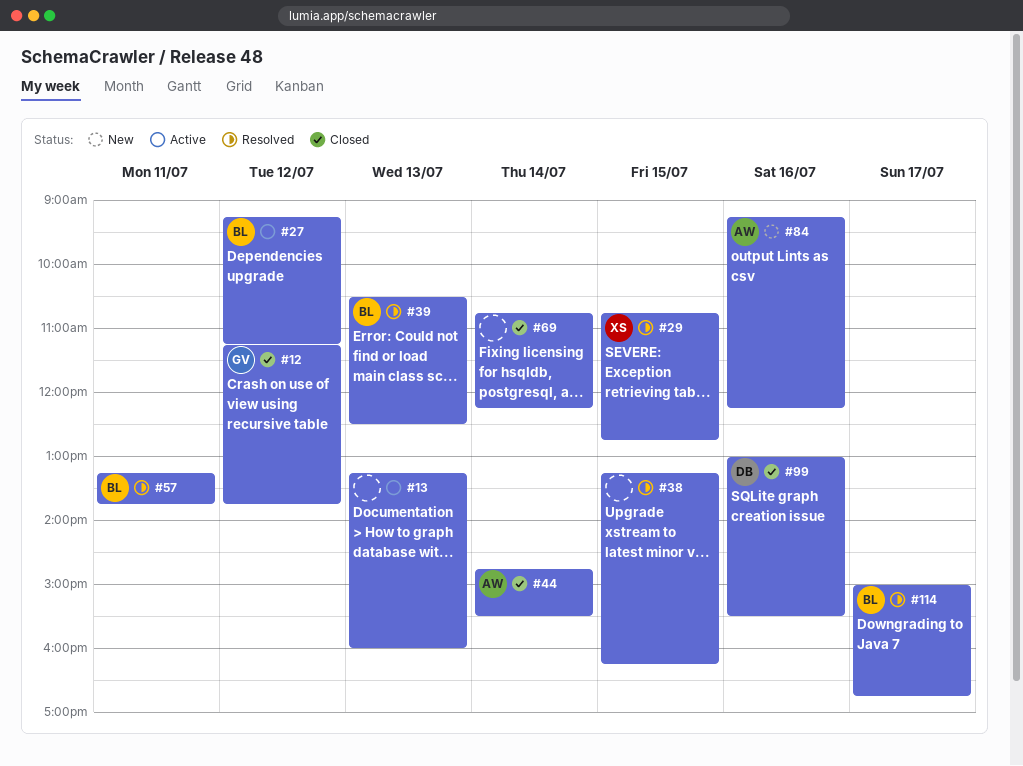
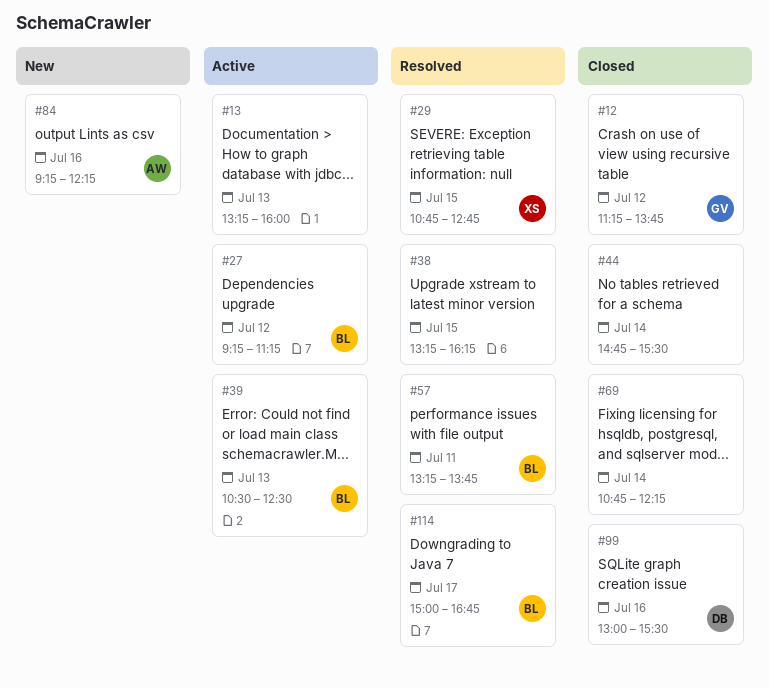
#39, status: Resolved -> Active
#44, owner: AW -> none

